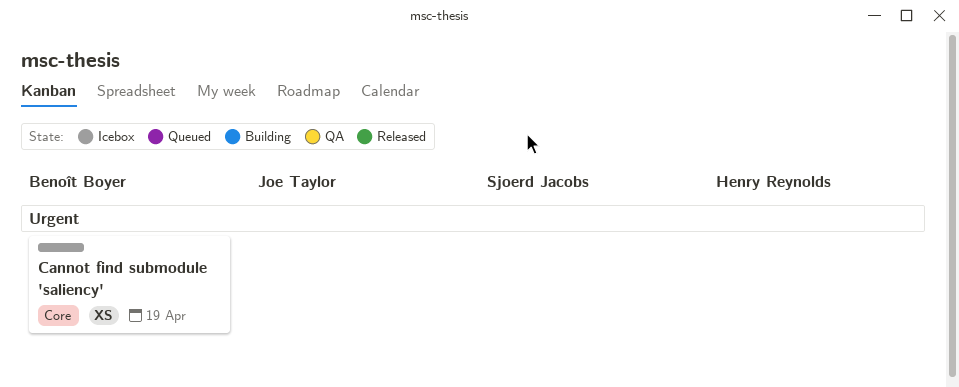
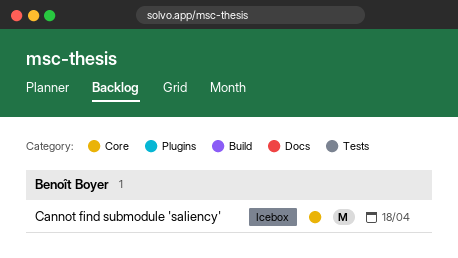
Cannot find submodule 'saliency', estimate: XS -> M
Cannot find submodule 'saliency', due: Apr 19 -> Apr 18

